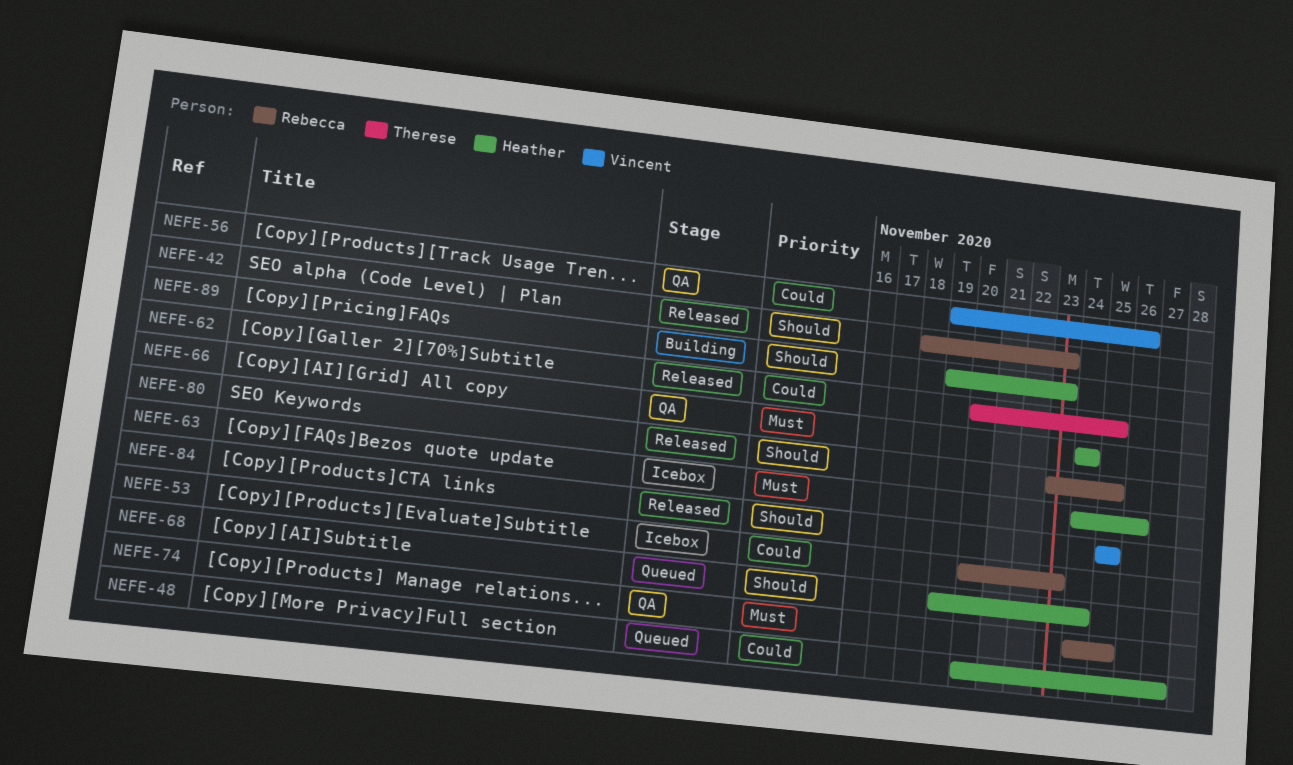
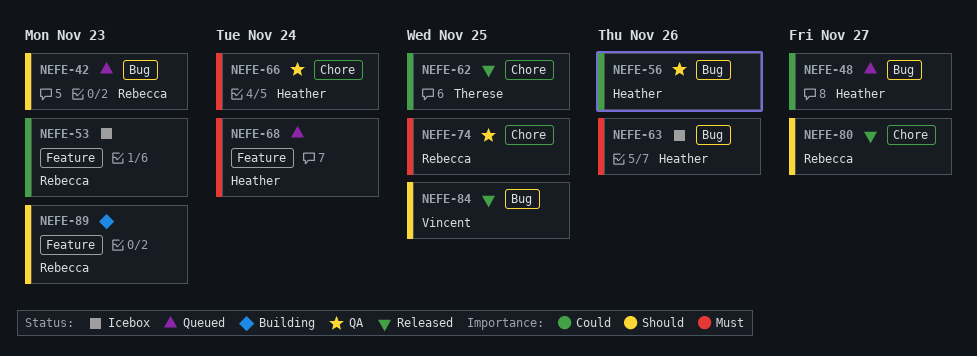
NEFE-42, status: Released -> Queued
NEFE-56, owner: Vincent -> Heather
NEFE-68, priority: Should -> Must
NEFE-80, due: Nov 25 -> Nov 27
NEFE-89, owner: Heather -> Rebecca

